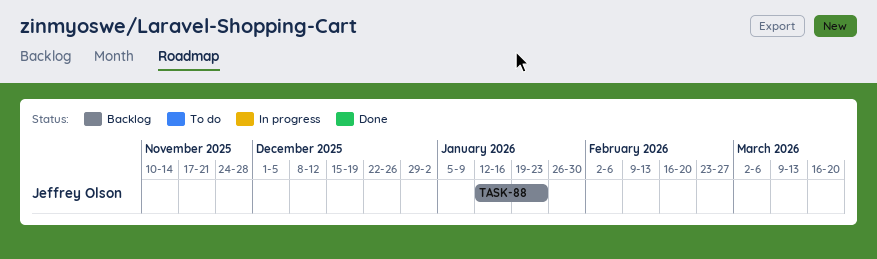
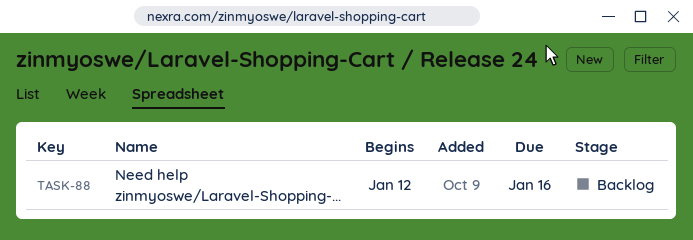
TASK-88, due: Jan 23 -> Jan 16

